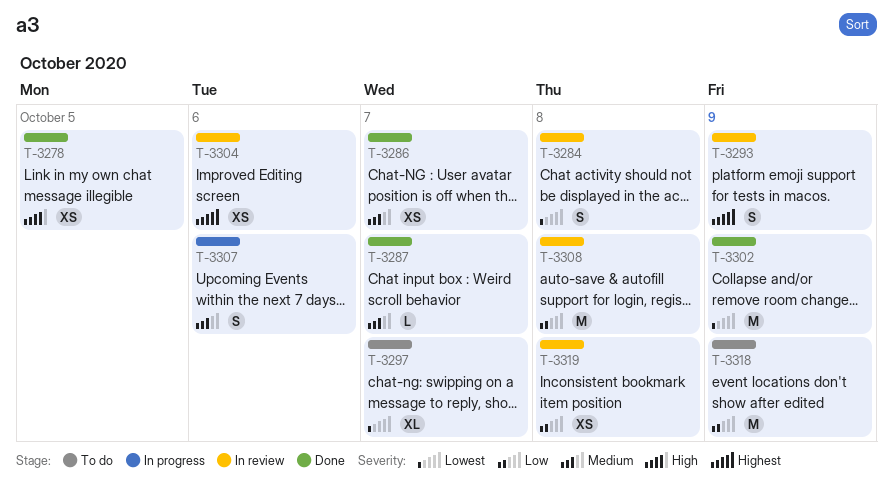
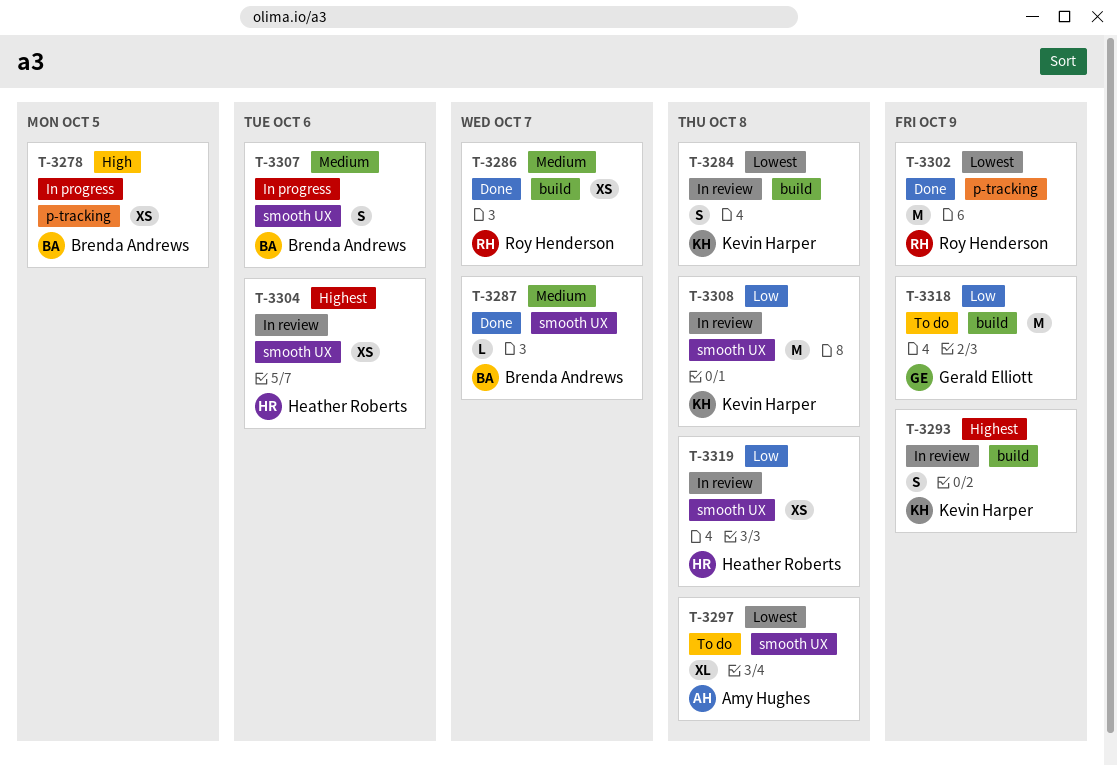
T-3278, status: Done -> In progress
T-3297, due: Oct 7 -> Oct 8

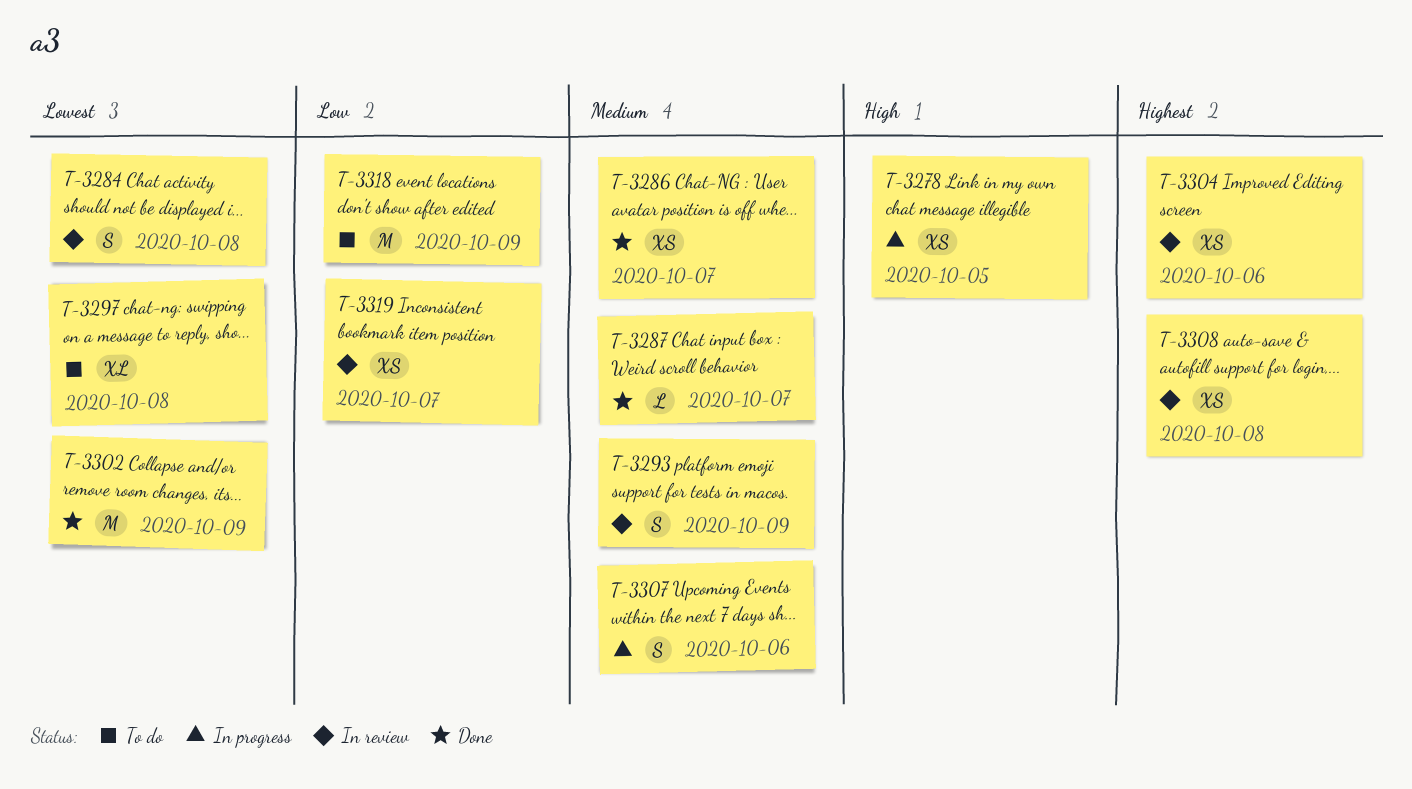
T-3293, priority: Highest -> Medium
T-3308, priority: Low -> Highest
T-3308, estimate: M -> XS
T-3319, due: Oct 8 -> Oct 7

